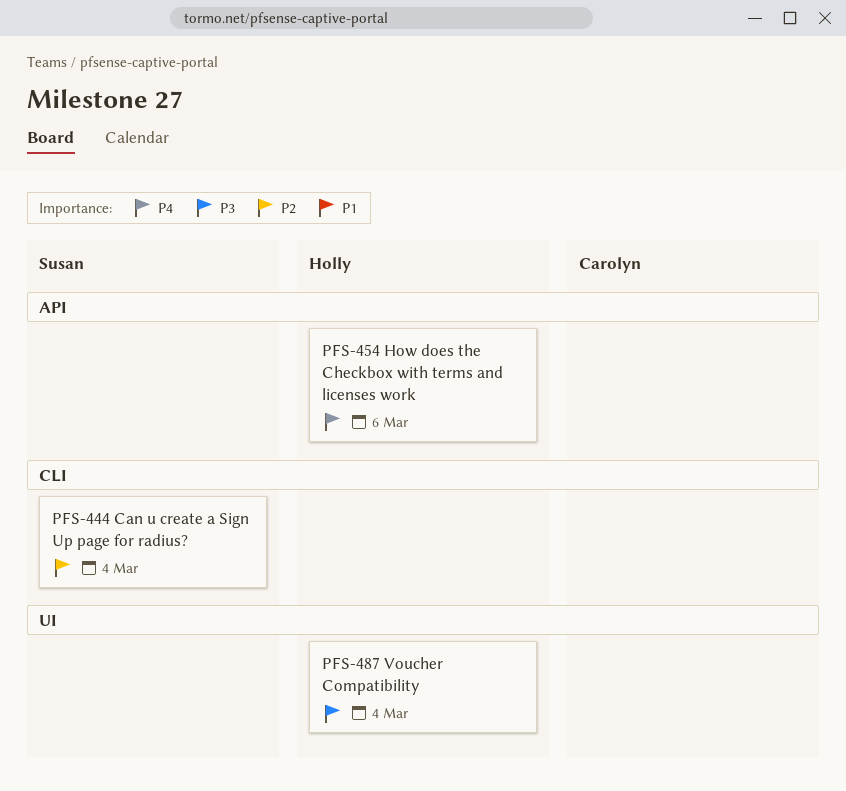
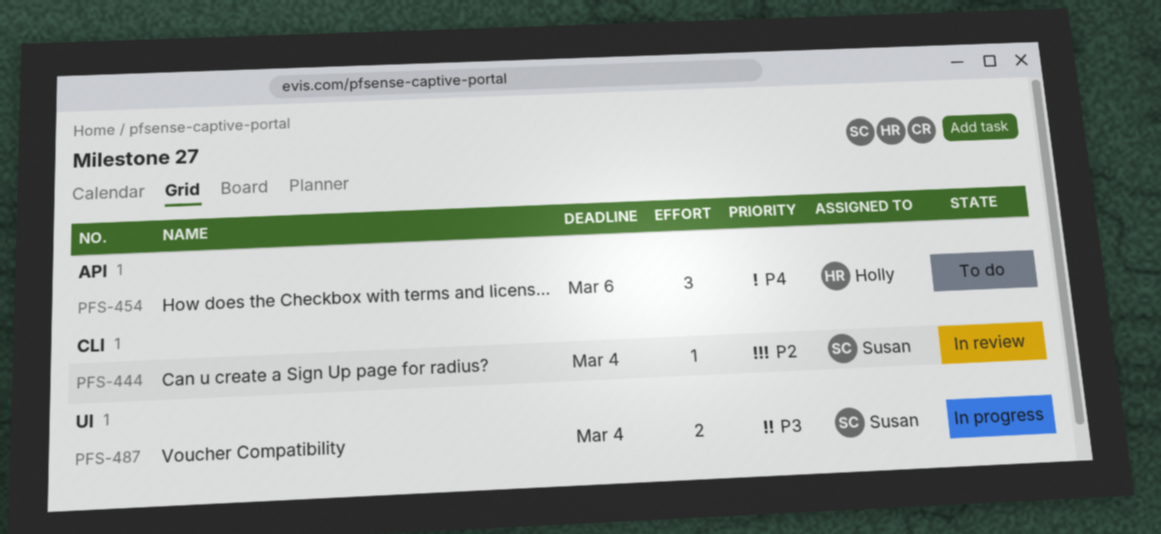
PFS-487, owner: Holly -> Susan

